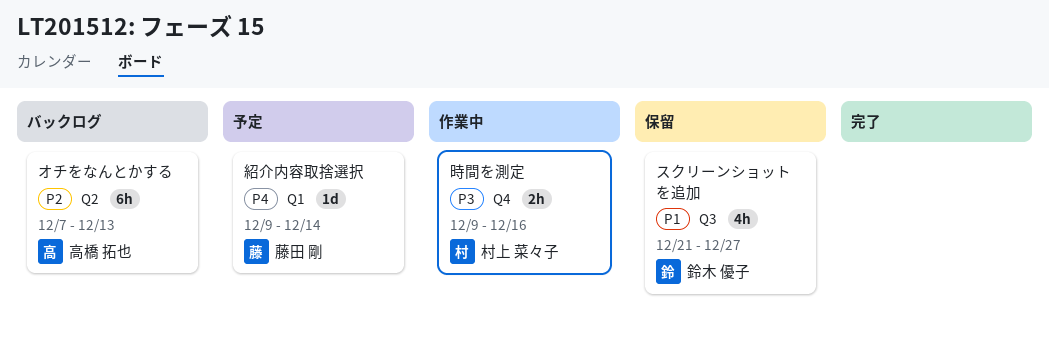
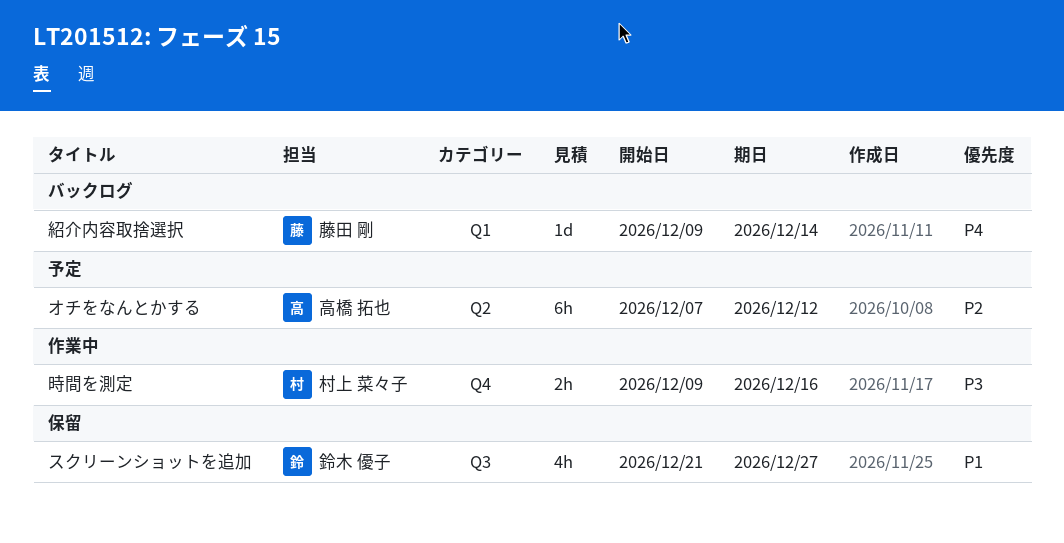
オチをなんとかする, status: バックログ -> 予定
オチをなんとかする, due: Dec 13 -> Dec 12
紹介内容取捨選択, status: 予定 -> バックログ

